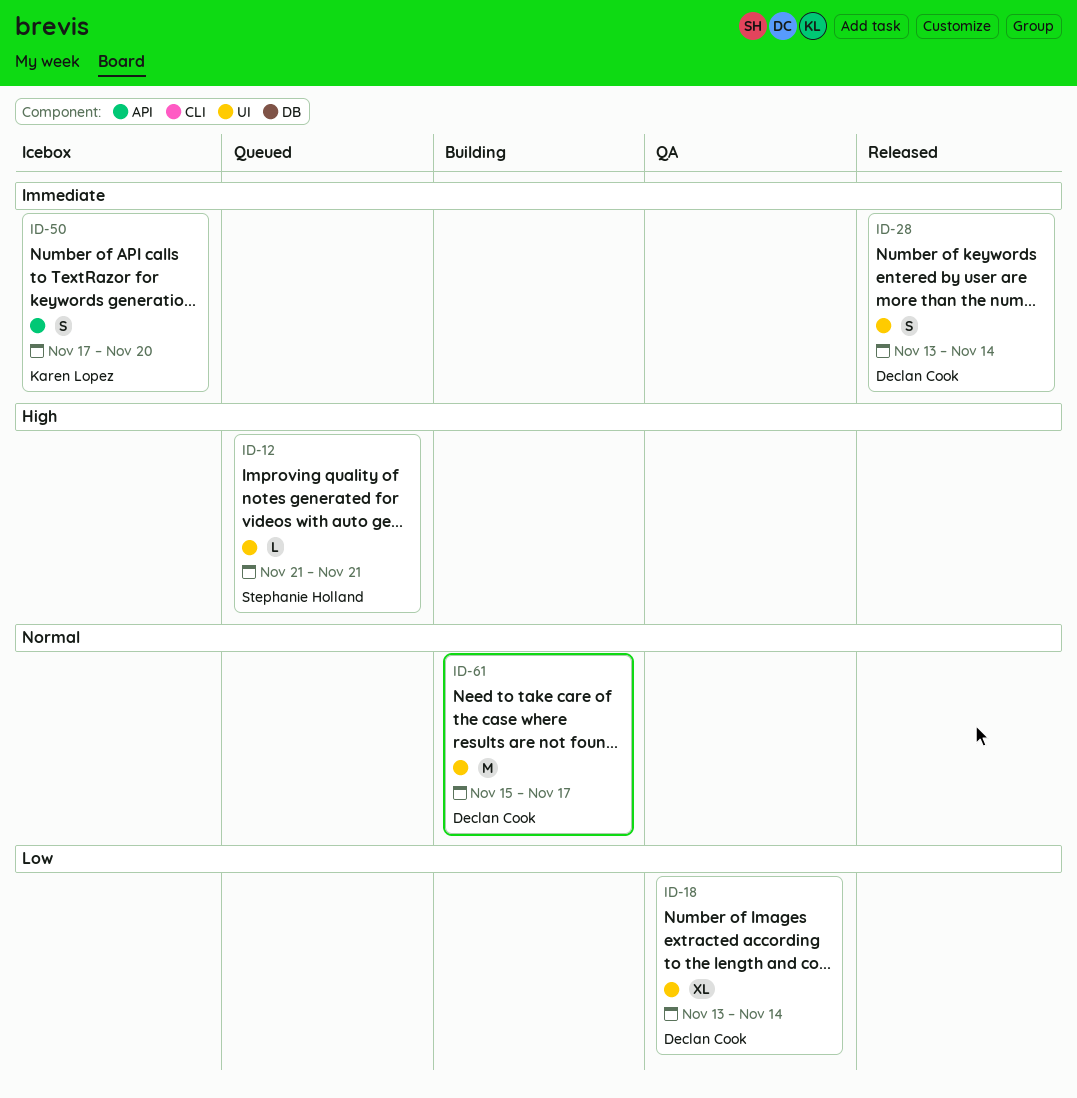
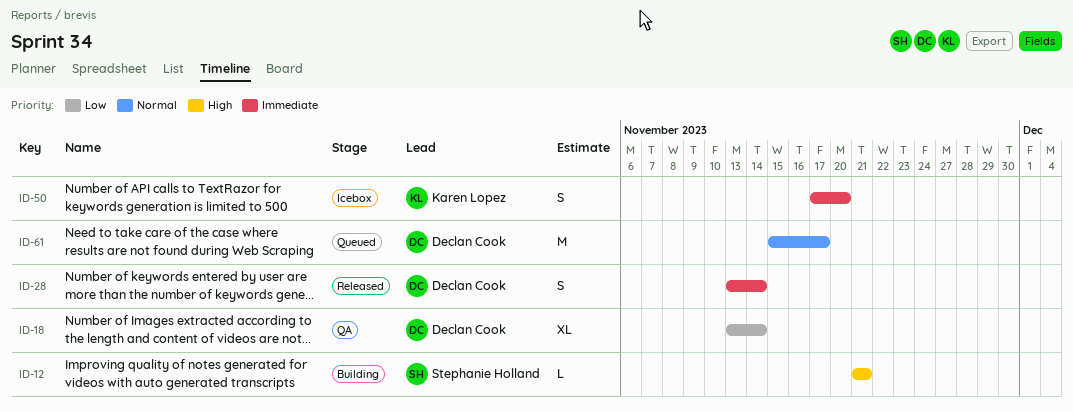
ID-12, status: Queued -> Building
ID-61, status: Building -> Queued

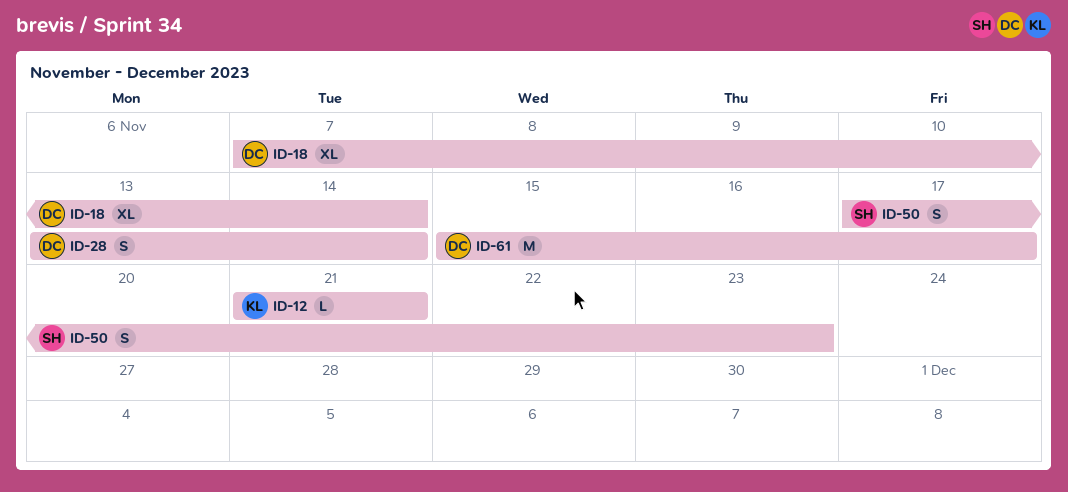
ID-12, owner: Stephanie Holland -> Karen Lopez
ID-18, start: Nov 13 -> Nov 7
ID-50, owner: Karen Lopez -> Stephanie Holland
ID-50, due: Nov 20 -> Nov 23

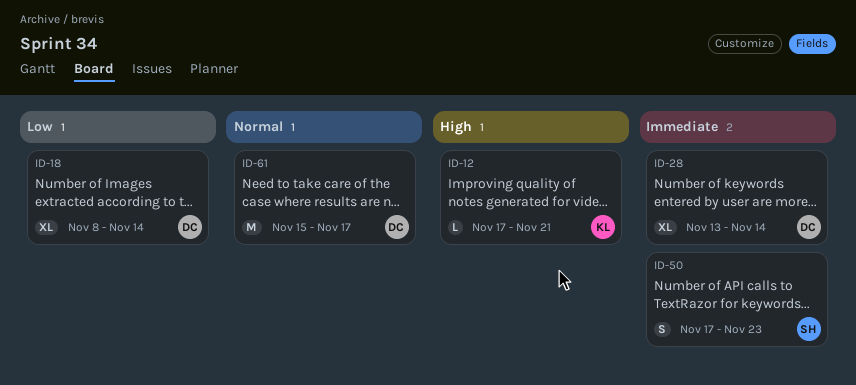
ID-12, start: Nov 21 -> Nov 17
ID-18, start: Nov 7 -> Nov 8
ID-28, estimate: S -> XL

